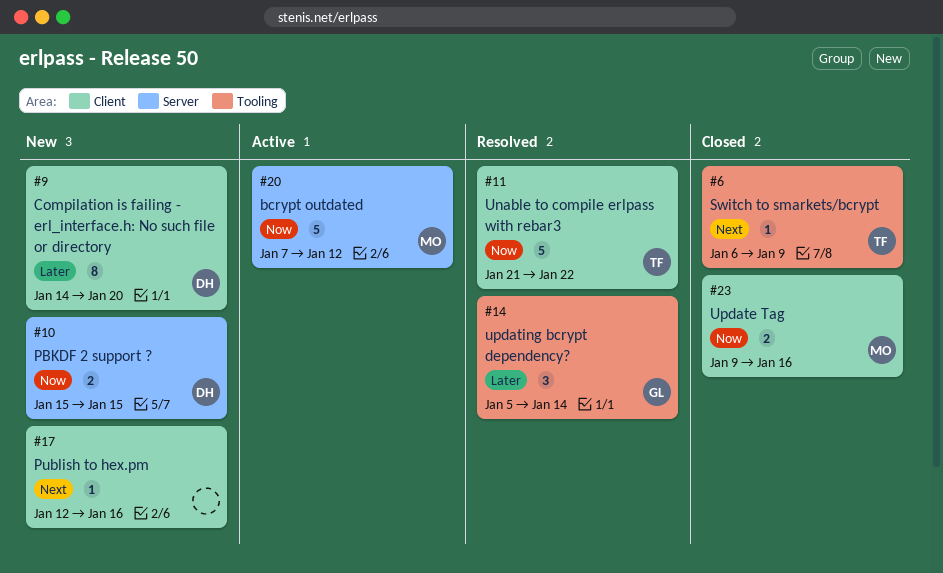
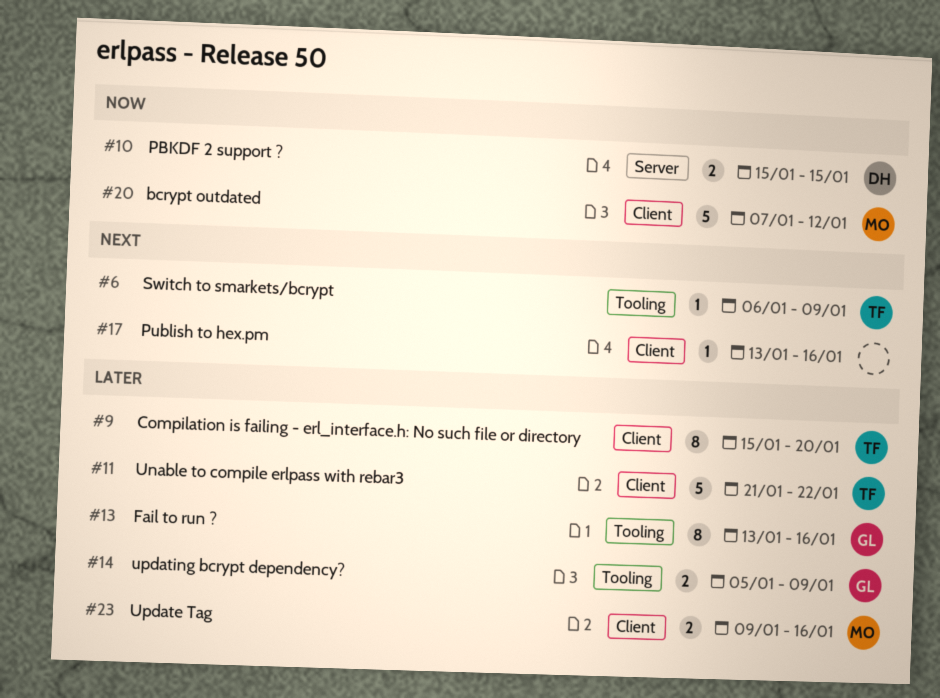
#9, owner: DH -> TF
#9, start: Jan 14 -> Jan 15
#11, priority: Now -> Later
#13: none -> present
#14, estimate: 3 -> 2
#14, due: Jan 14 -> Jan 9
#17, start: Jan 12 -> Jan 13
#20, label: Server -> Client
#23, priority: Now -> Later

